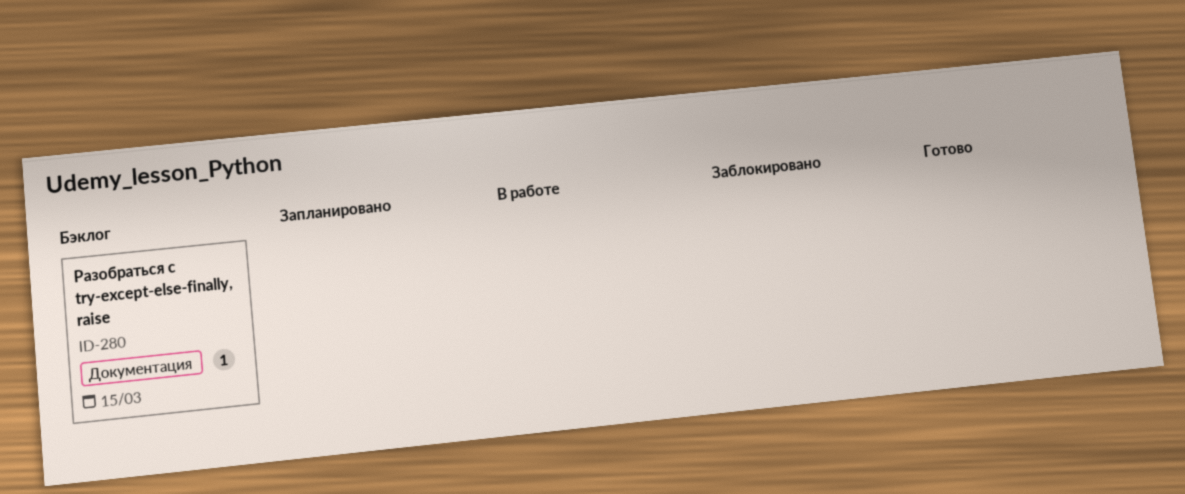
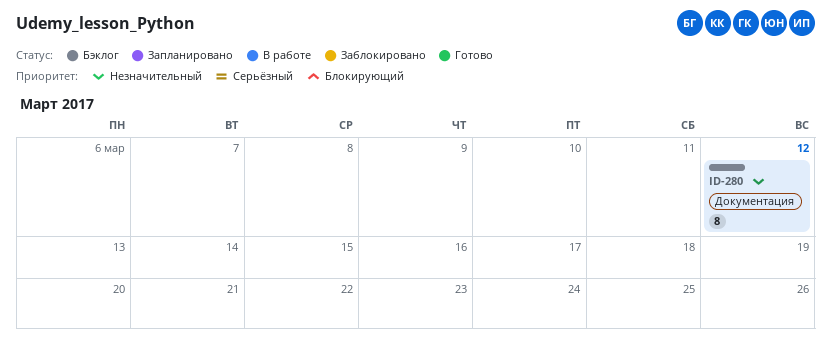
ID-280, estimate: 1 -> 8
ID-280, due: Mar 15 -> Mar 12

